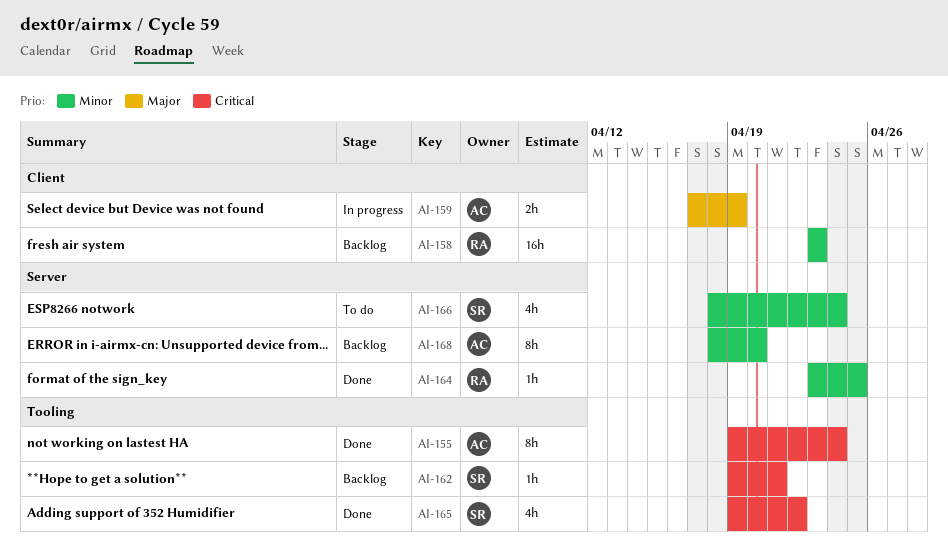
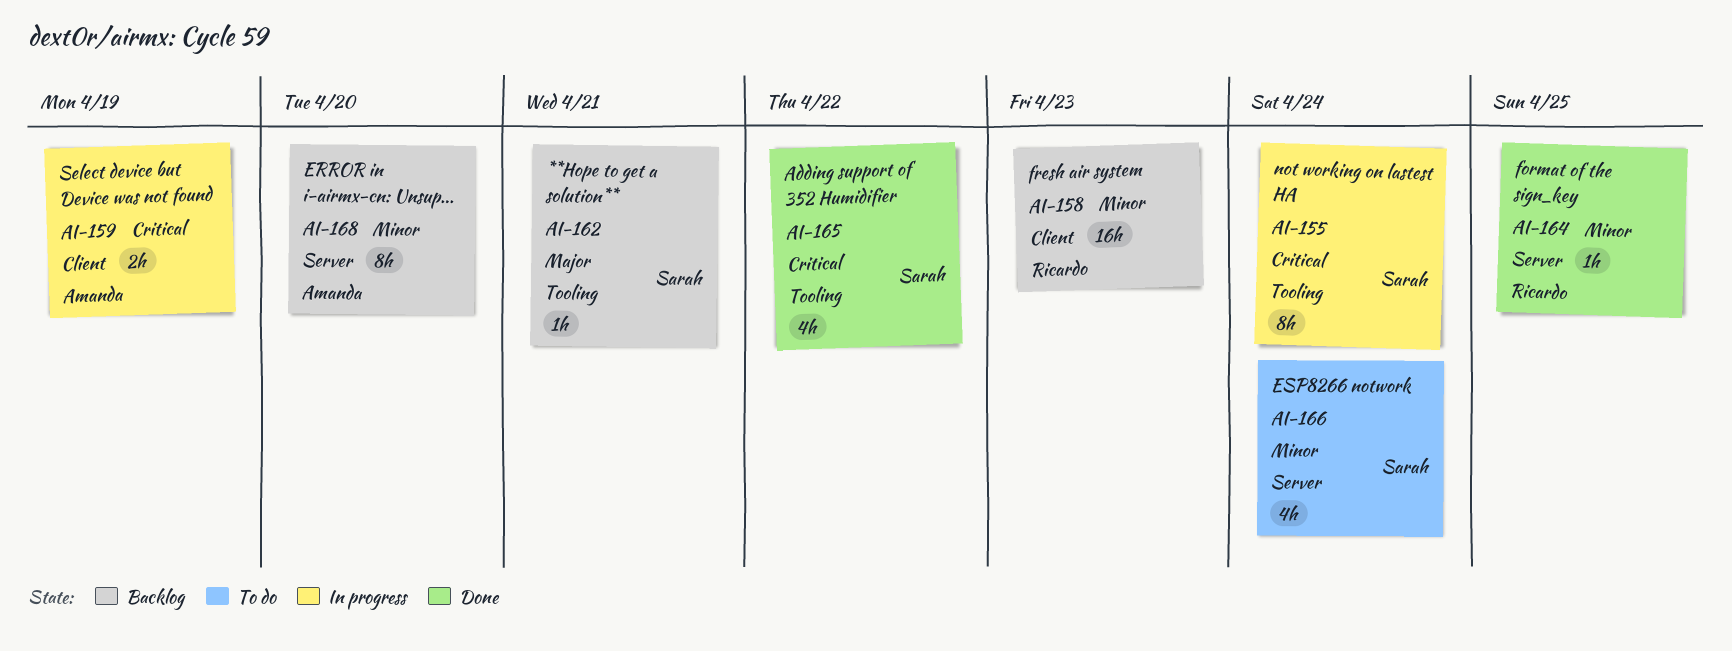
AI-155, status: Done -> In progress
AI-155, owner: Amanda -> Sarah
AI-159, priority: Major -> Critical
AI-162, priority: Critical -> Major

